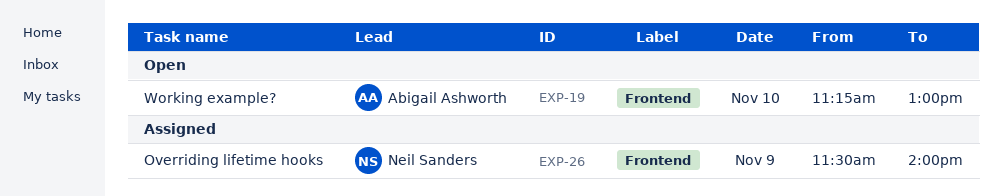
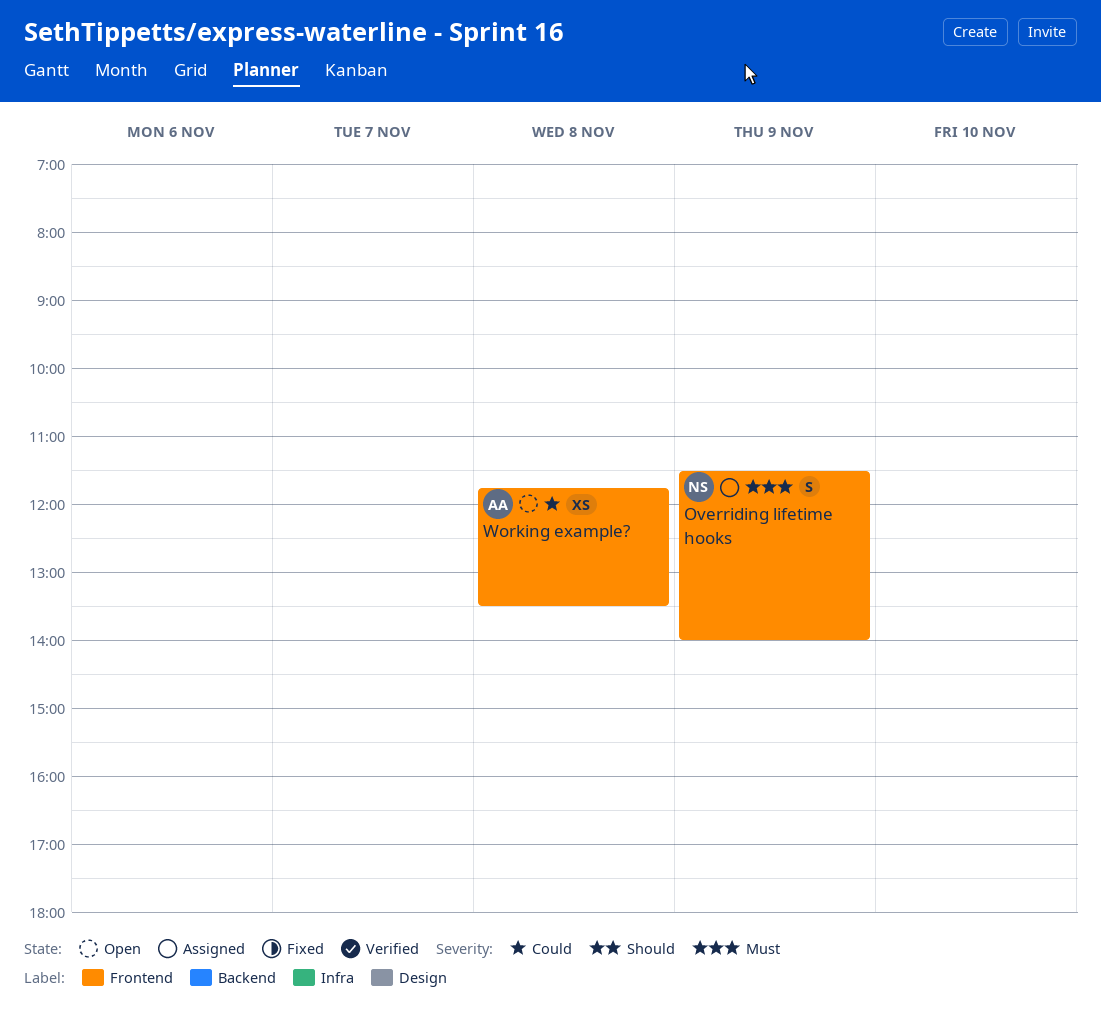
Working example?, day: Nov 10 -> Nov 8
Working example?, begins: 11:15 -> 11:45
Working example?, ends: 13:00 -> 13:30

